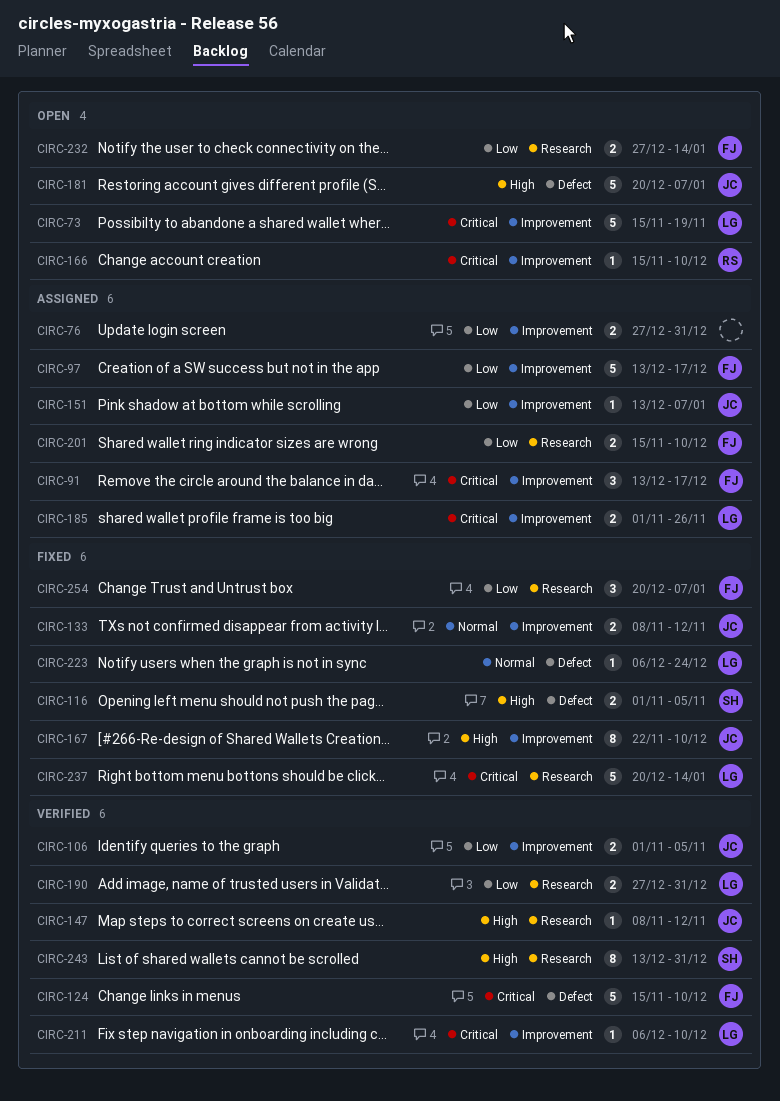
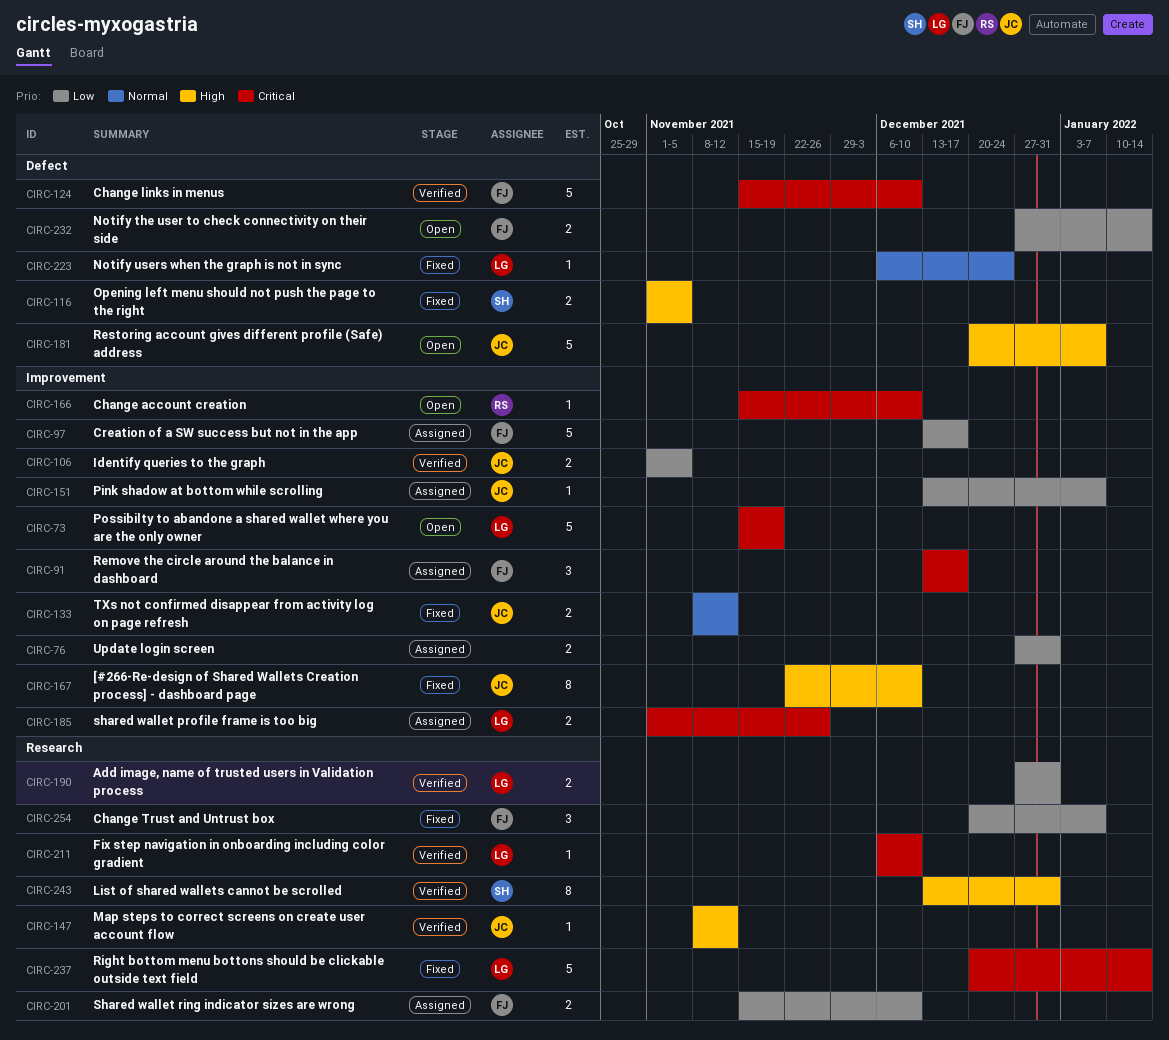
CIRC-211, label: Improvement -> Research
CIRC-232, label: Research -> Defect

